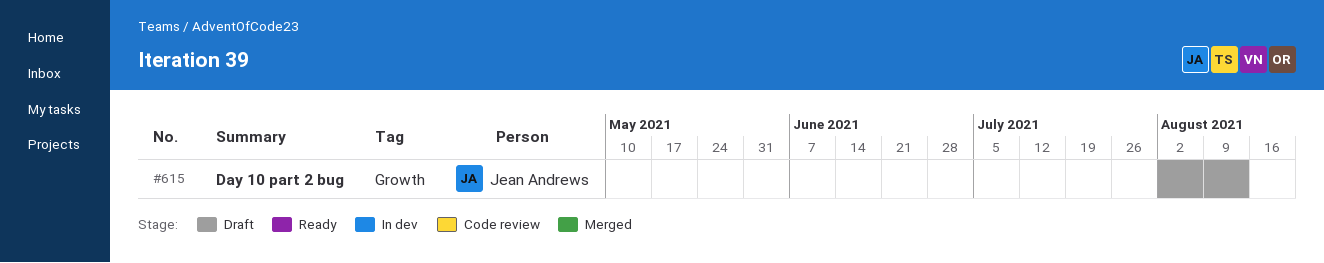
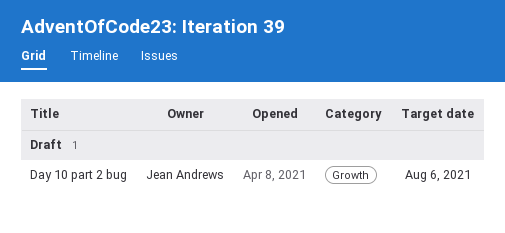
Day 10 part 2 bug, due: Aug 13 -> Aug 6

